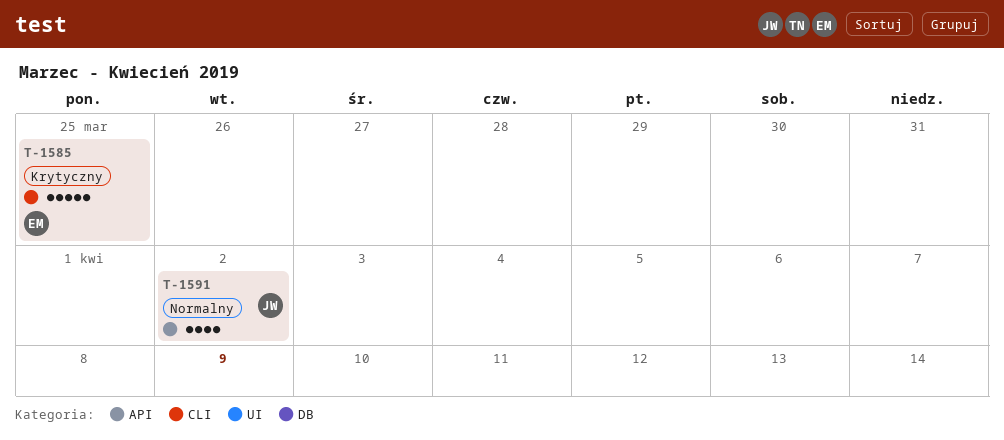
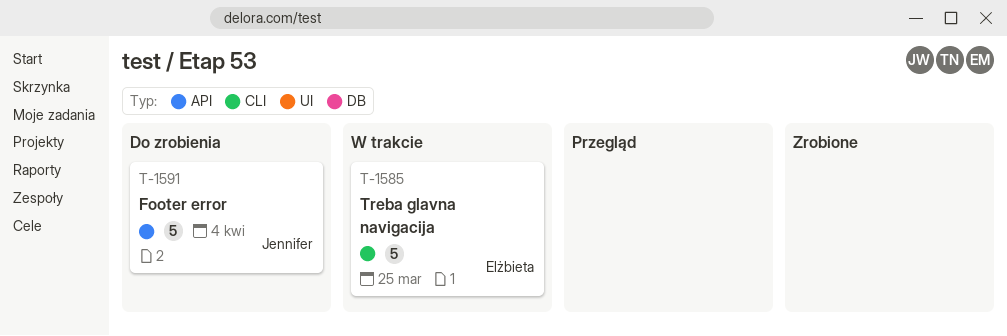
T-1591, estimate: 4 -> 5
T-1591, due: Apr 2 -> Apr 4

